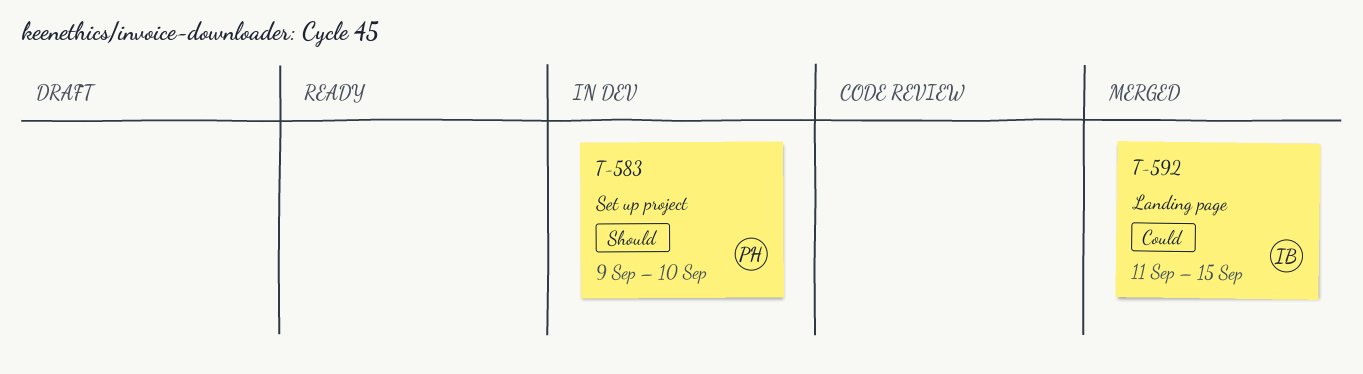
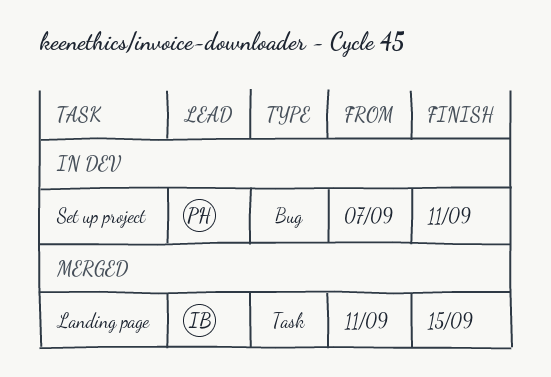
Set up project, start: Sep 9 -> Sep 7
Set up project, due: Sep 10 -> Sep 11

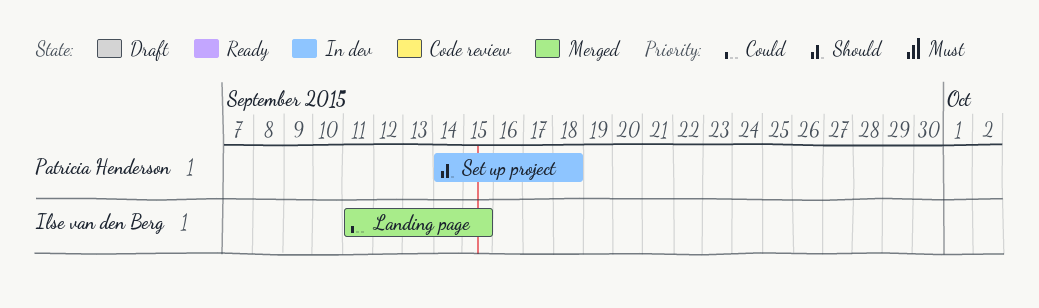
Set up project, start: Sep 7 -> Sep 14
Set up project, due: Sep 11 -> Sep 18

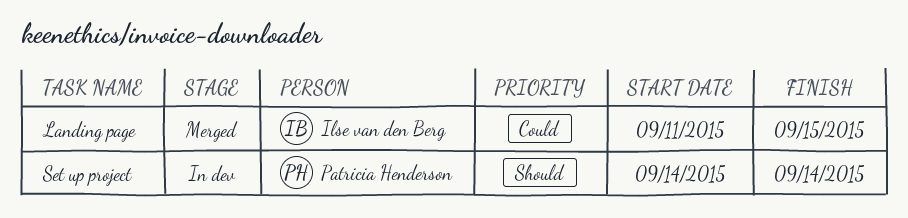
Set up project, due: Sep 18 -> Sep 14

